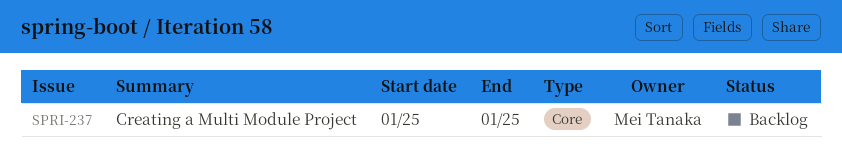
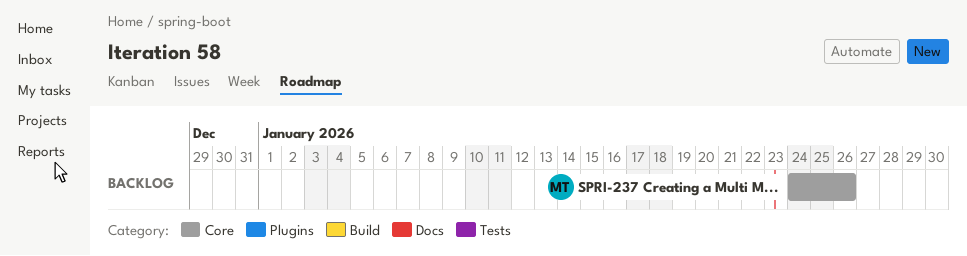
SPRI-237, start: Jan 25 -> Jan 24
SPRI-237, due: Jan 25 -> Jan 26

